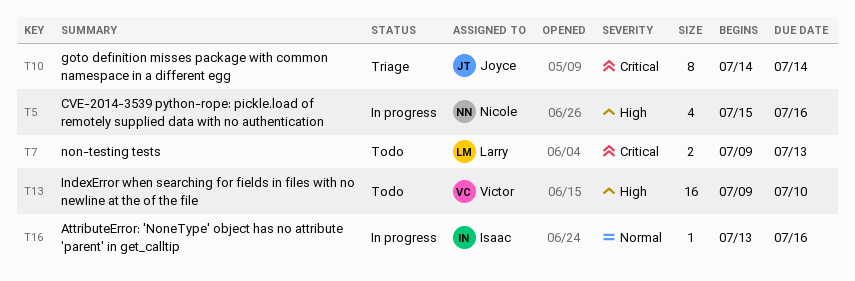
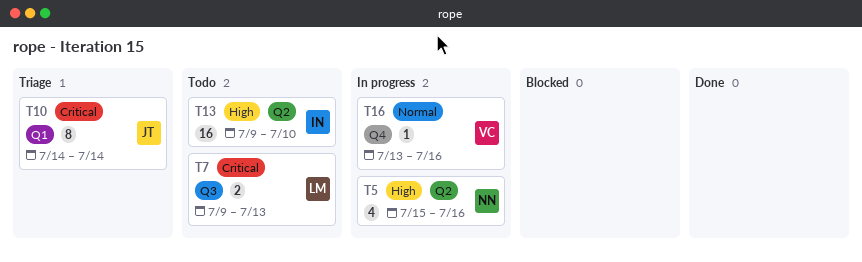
T13, owner: Victor -> Isaac
T16, owner: Isaac -> Victor

